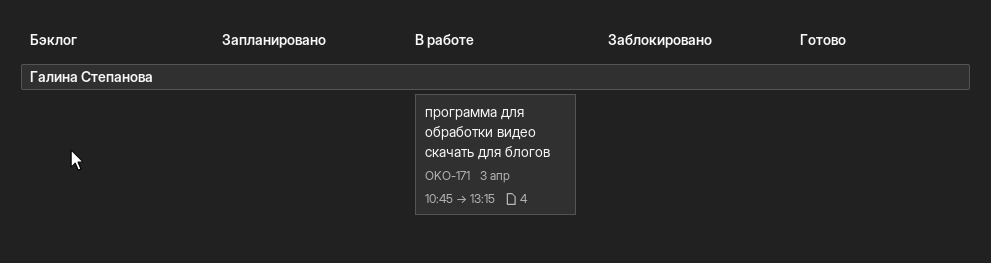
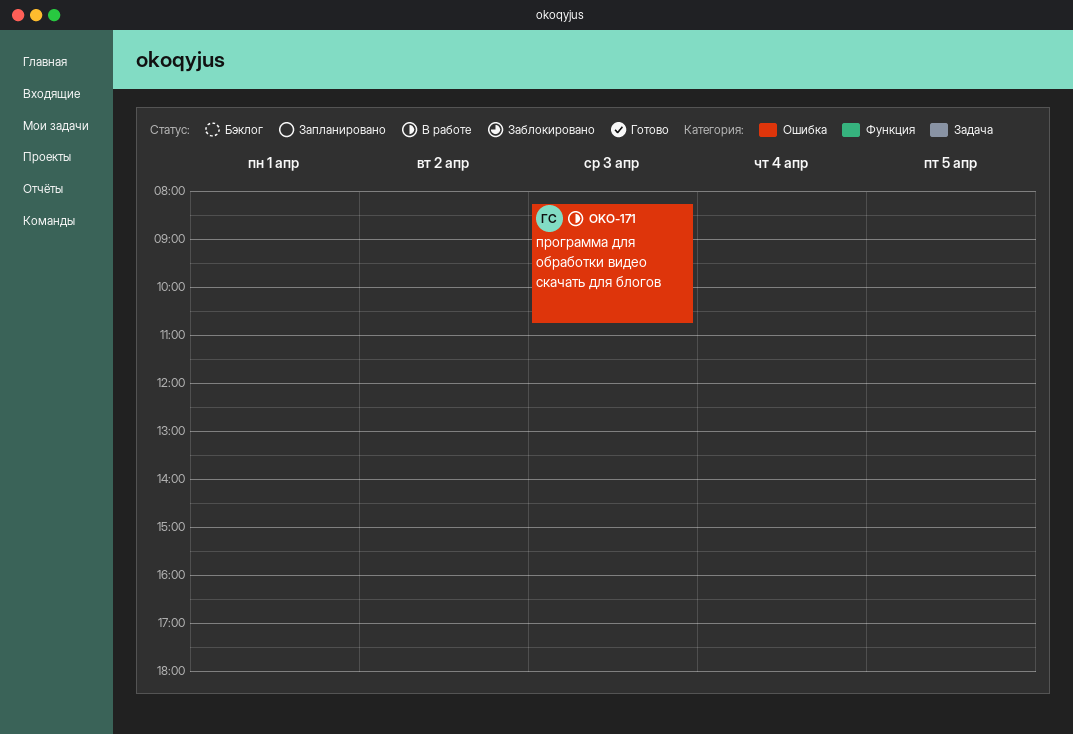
OKO-171, begins: 10:45 -> 08:15
OKO-171, ends: 13:15 -> 10:45

